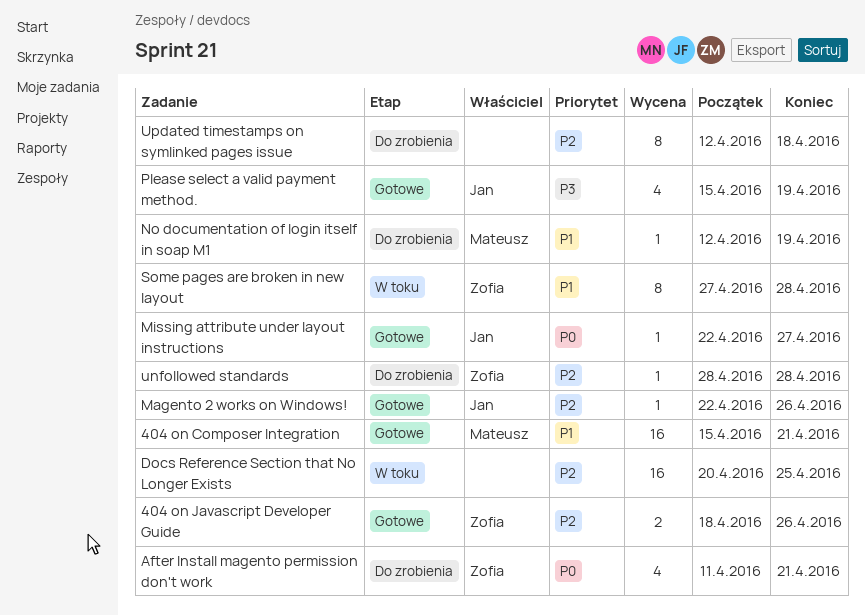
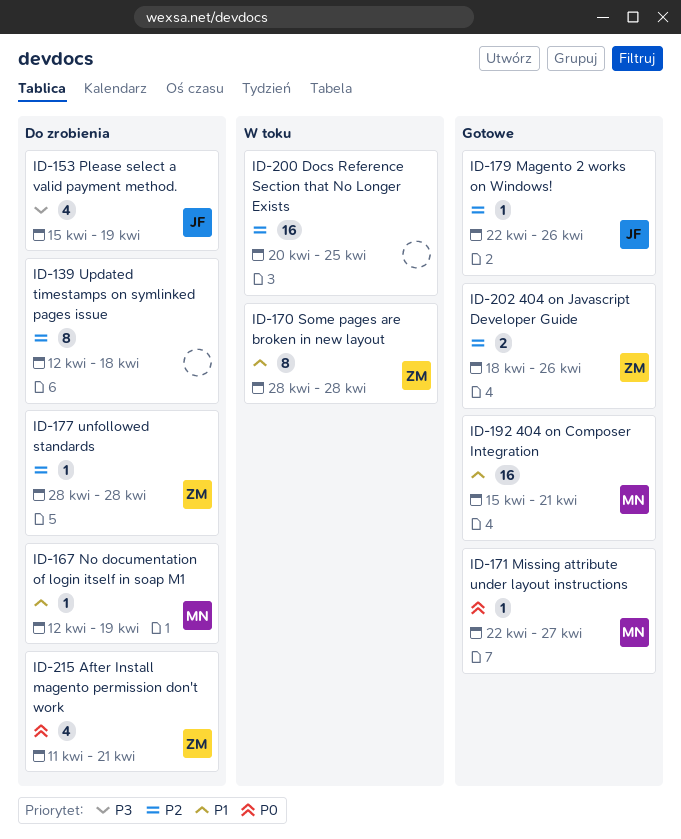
Missing attribute under layout instructions, owner: Jan -> Mateusz
Please select a valid payment method., status: Gotowe -> Do zrobienia
Some pages are broken in new layout, start: Apr 27 -> Apr 28

